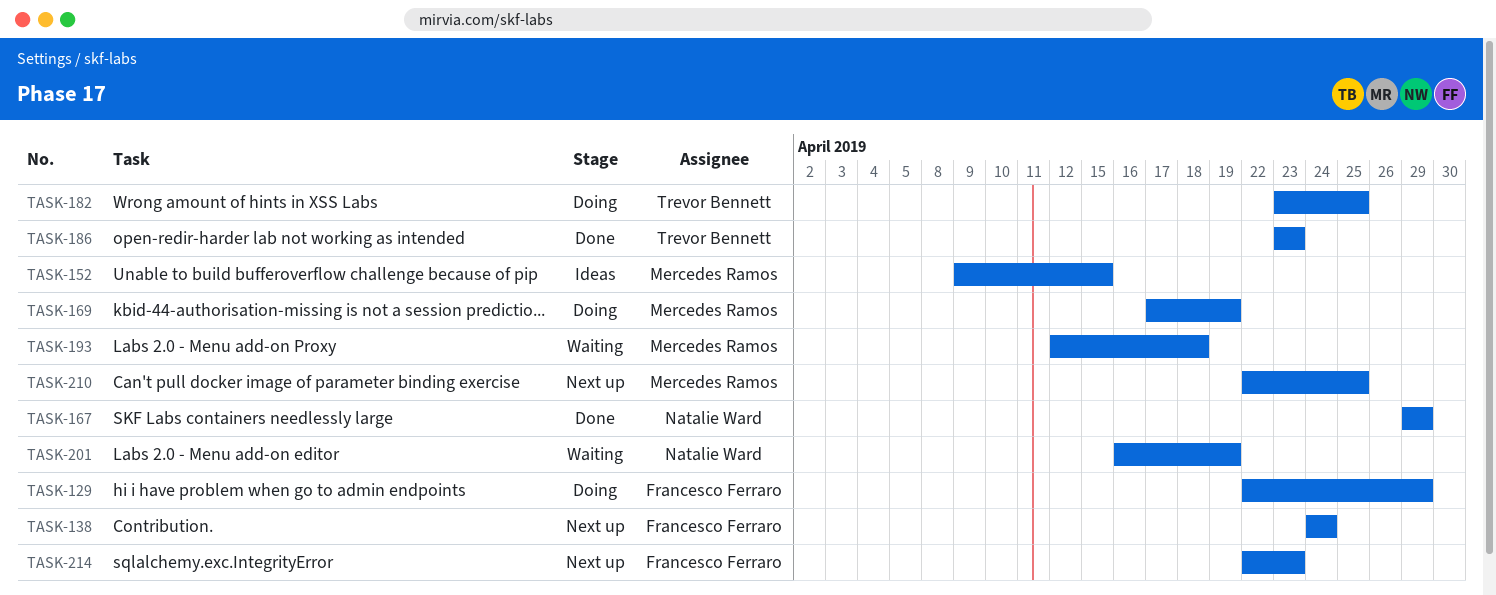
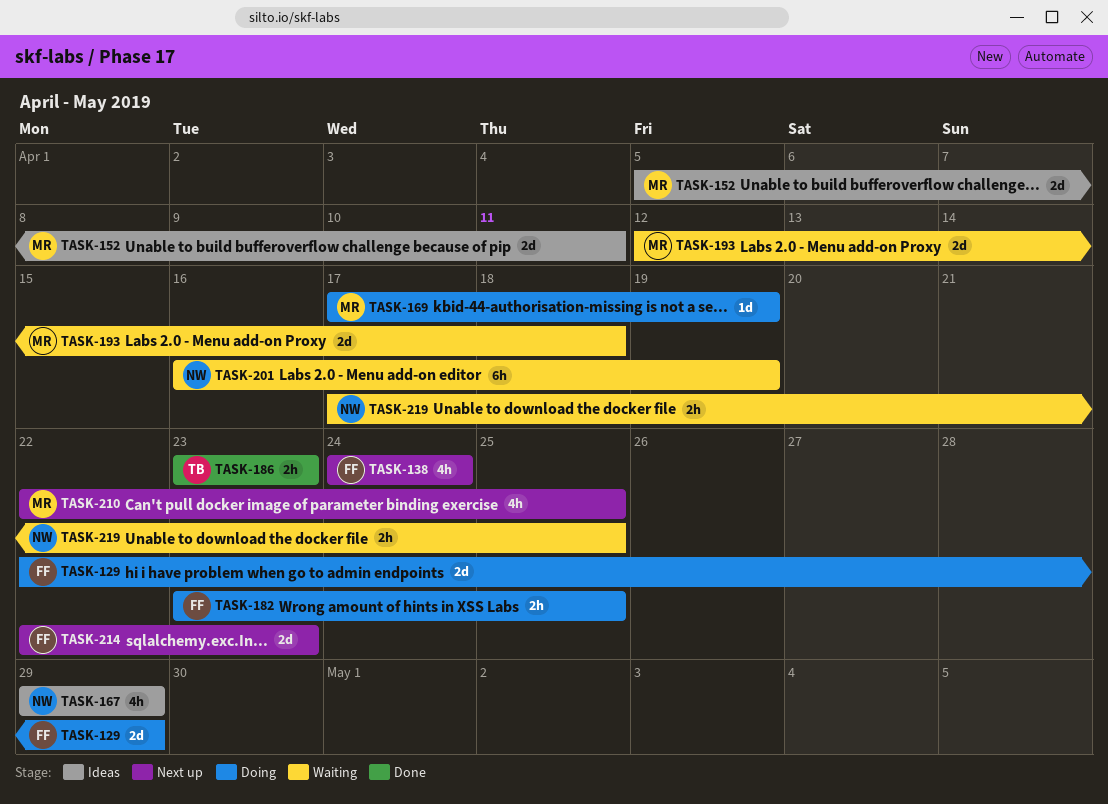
TASK-152, start: Apr 9 -> Apr 5
TASK-152, due: Apr 15 -> Apr 11
TASK-167, status: Done -> Ideas
TASK-182, owner: Trevor Bennett -> Francesco Ferraro
TASK-219: none -> present

